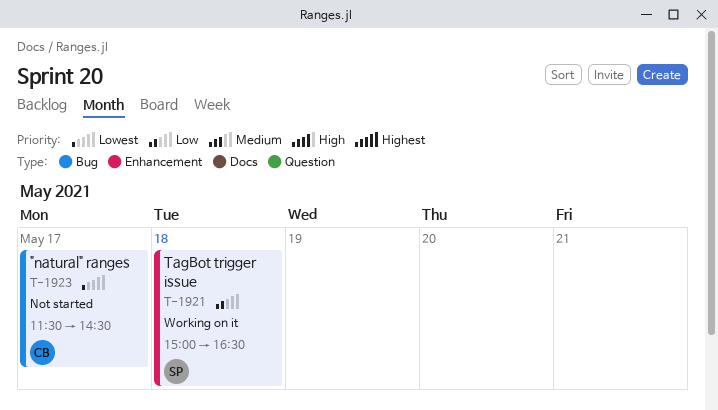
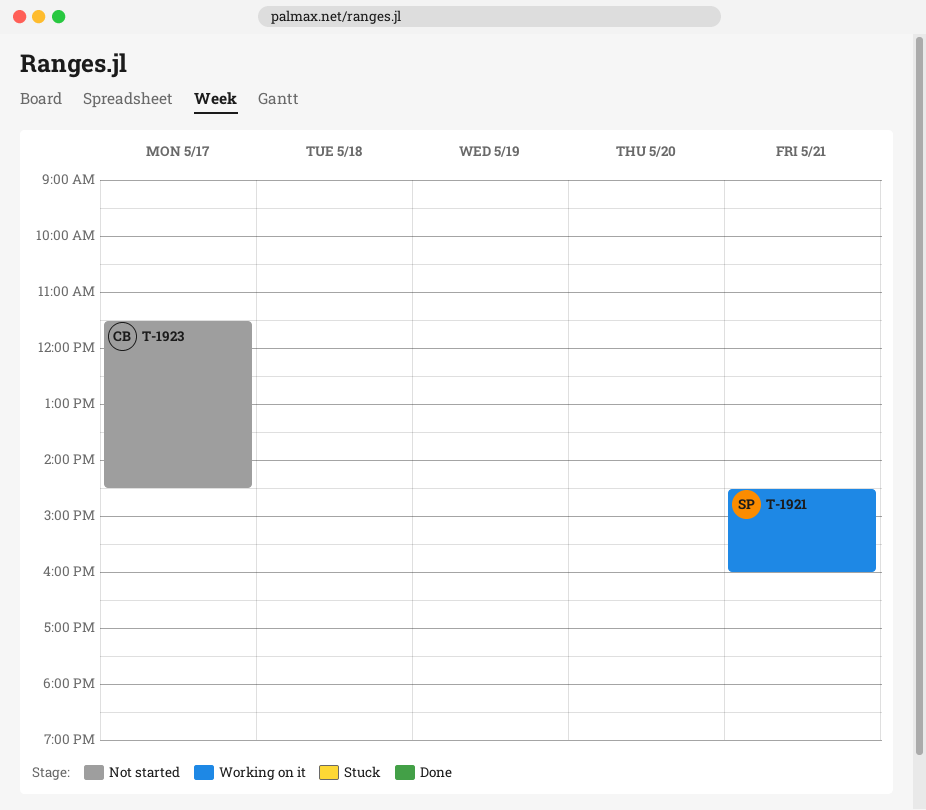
T-1921, day: May 18 -> May 21
T-1921, begins: 15:00 -> 14:30
T-1921, ends: 16:30 -> 16:00

